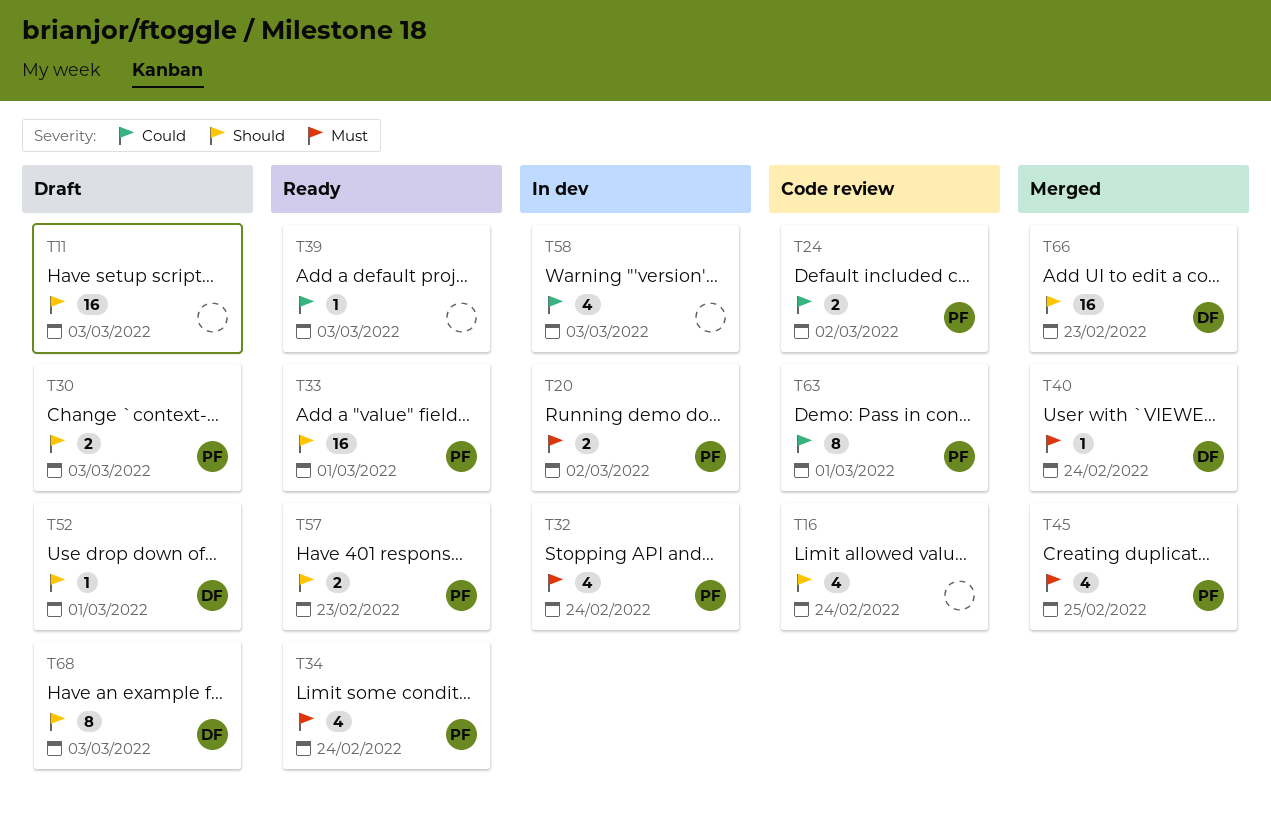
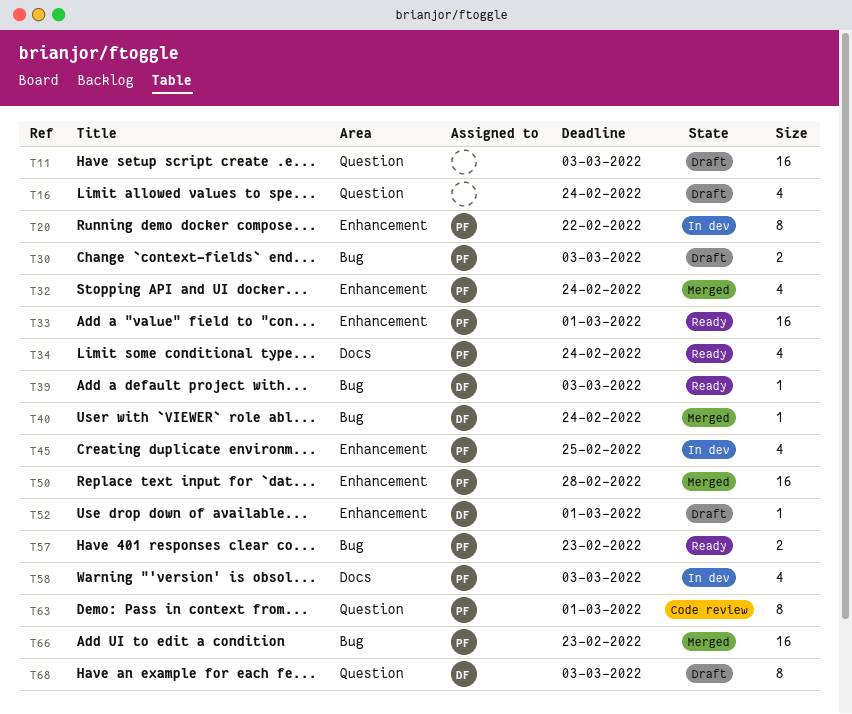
T16, status: Code review -> Draft
T20, estimate: 2 -> 8
T20, due: Mar 2 -> Feb 22
T24: present -> none
T32, status: In dev -> Merged
T39, owner: none -> DF
T45, status: Merged -> In dev
T50: none -> present
T58, owner: none -> PF
T66, owner: DF -> PF

